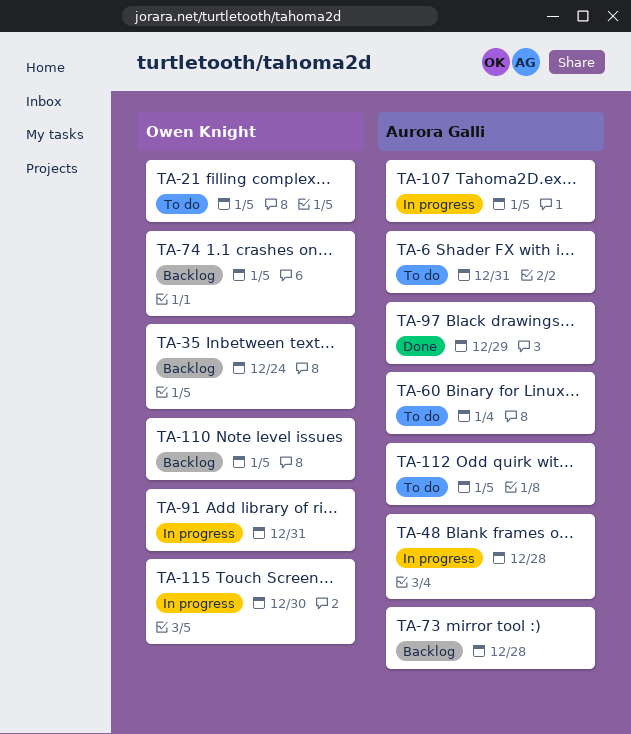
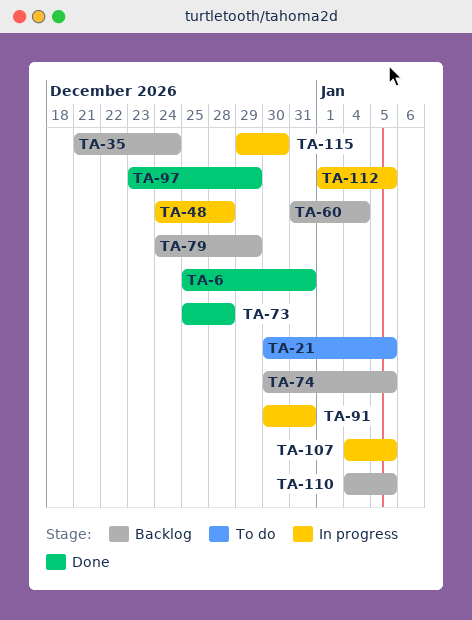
TA-6, status: To do -> Done
TA-60, status: To do -> Backlog
TA-73, status: Backlog -> Done
TA-79: none -> present
TA-112, status: To do -> In progress

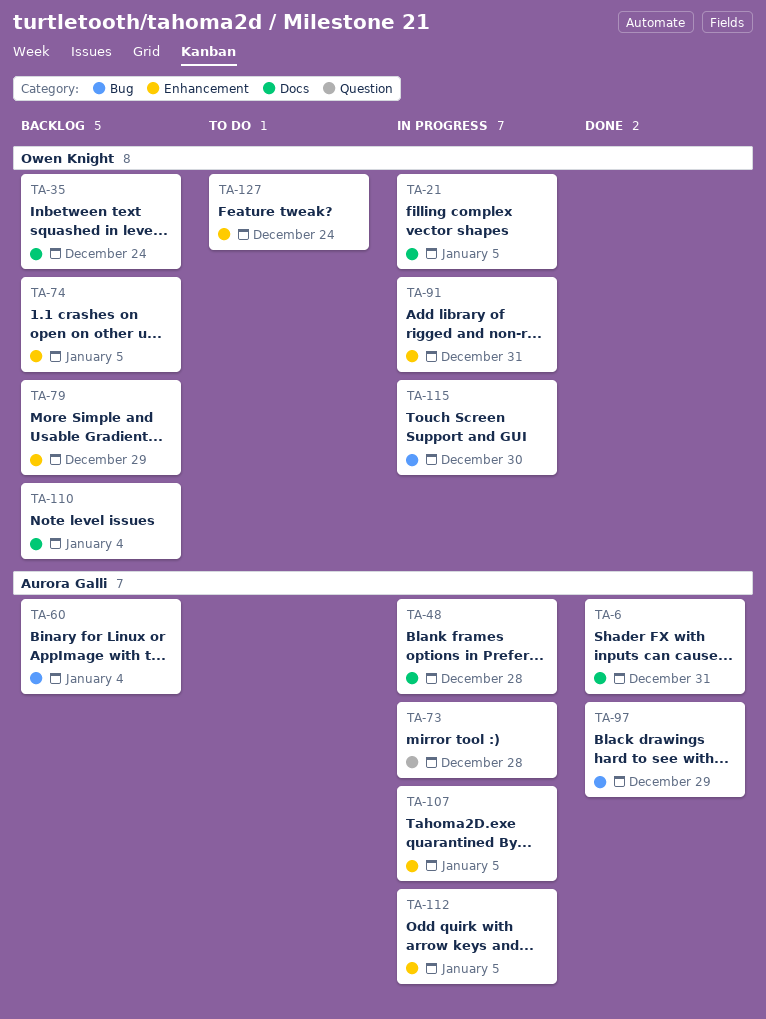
TA-21, status: To do -> In progress
TA-73, status: Done -> In progress
TA-110, due: Jan 5 -> Jan 4
TA-127: none -> present

